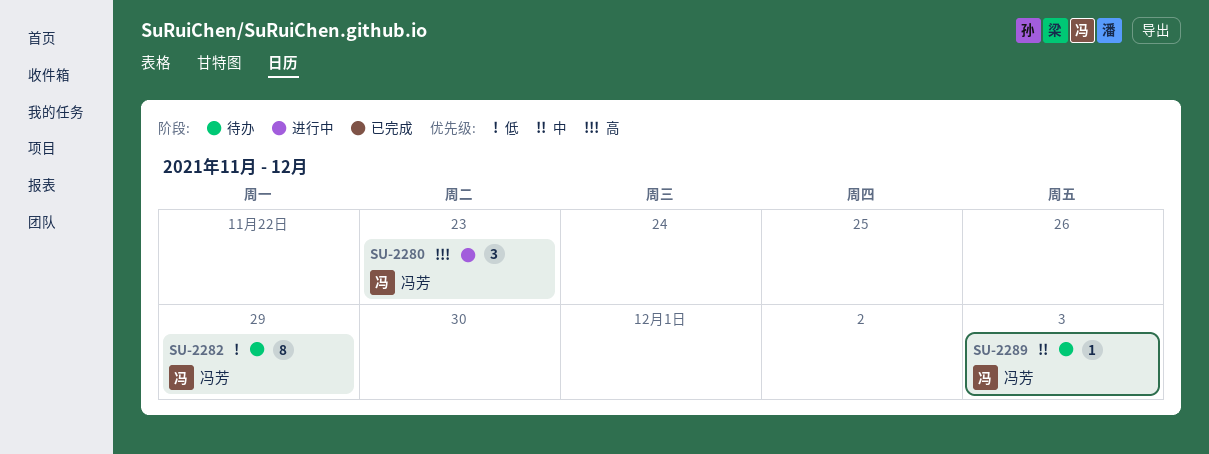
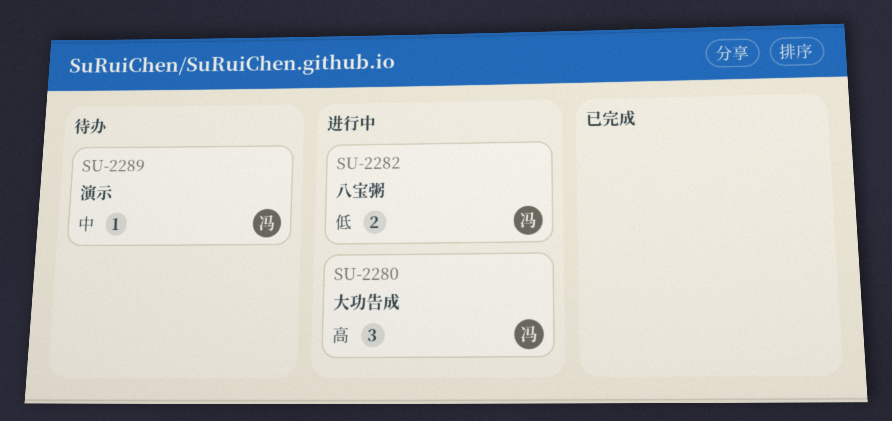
SU-2282, status: 待办 -> 进行中
SU-2282, estimate: 8 -> 2

